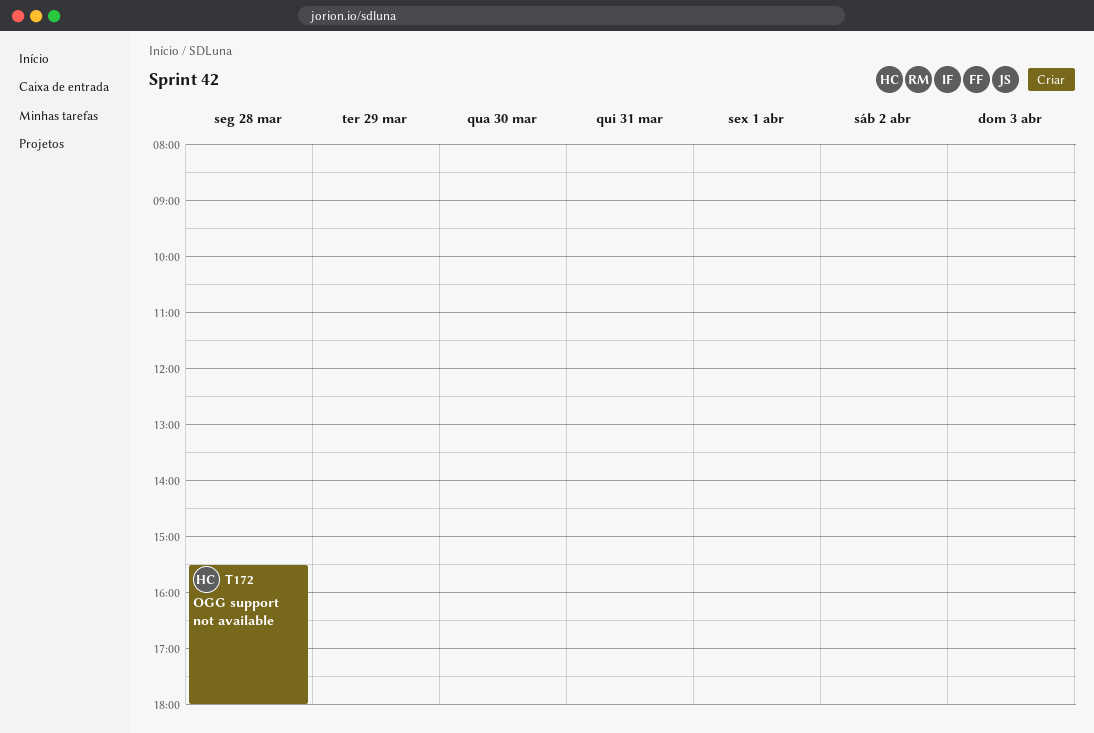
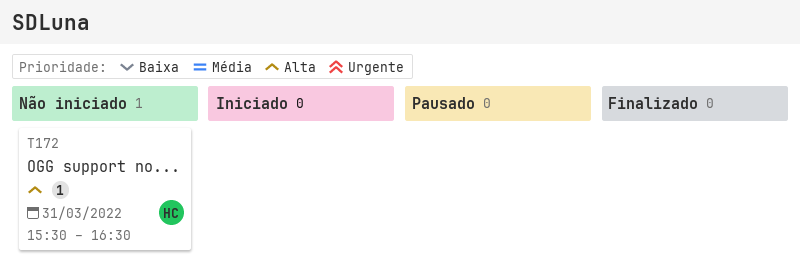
T172, day: Mar 28 -> Mar 31
T172, ends: 18:00 -> 16:30

